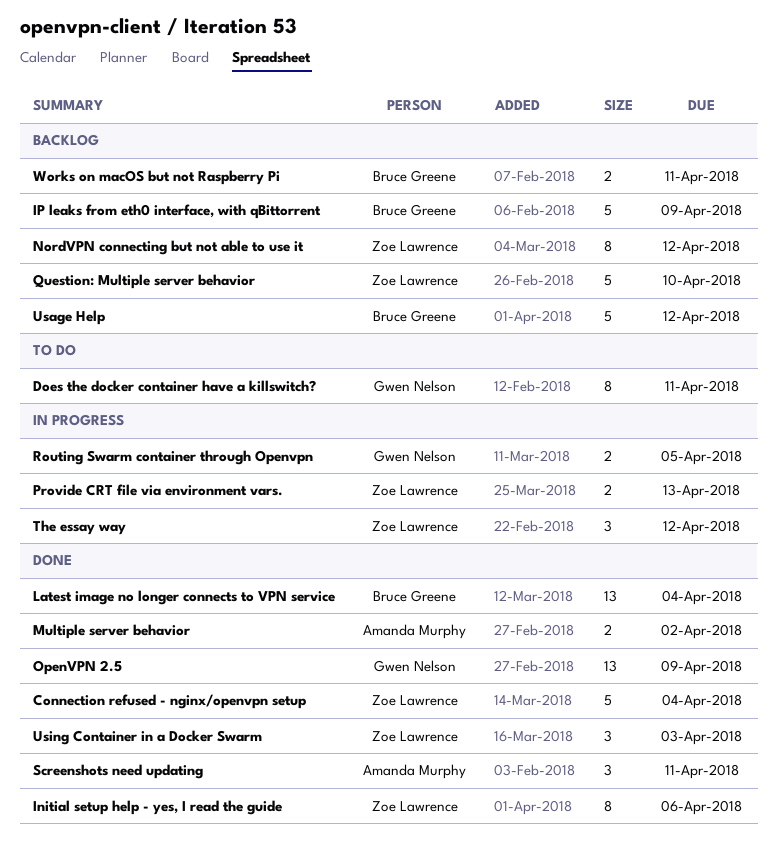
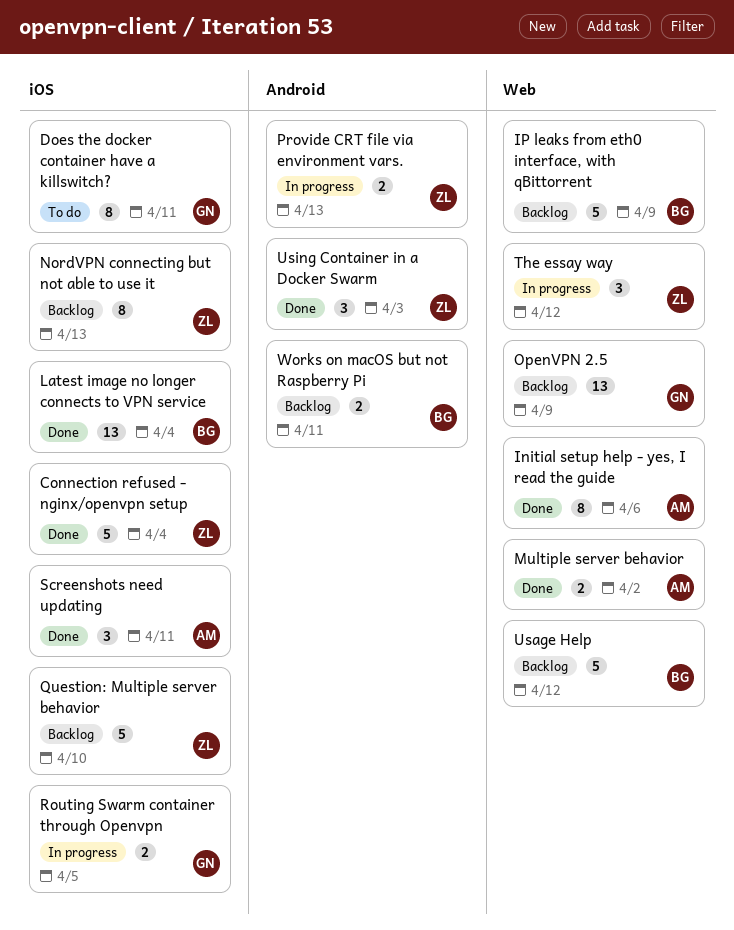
Initial setup help - yes, I read the guide, owner: Zoe Lawrence -> Amanda Murphy
NordVPN connecting but not able to use it, due: Apr 12 -> Apr 13
OpenVPN 2.5, status: Done -> Backlog

